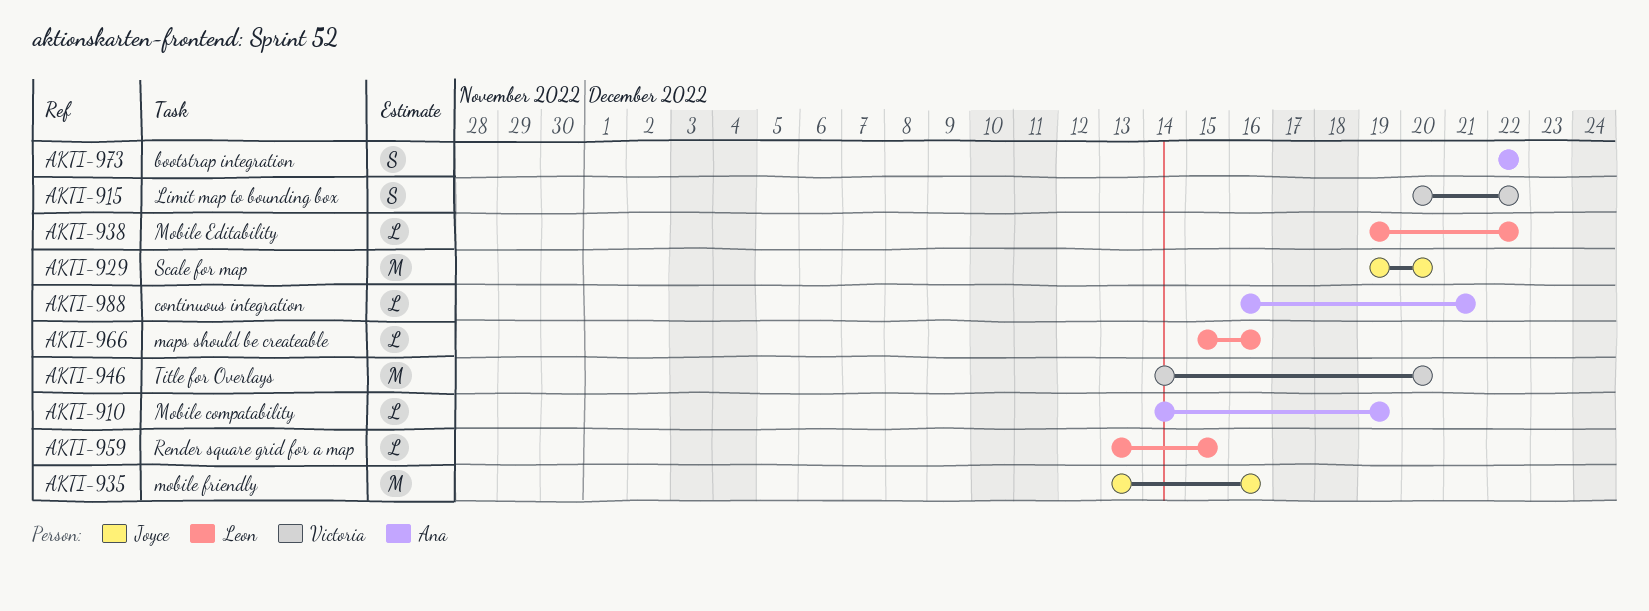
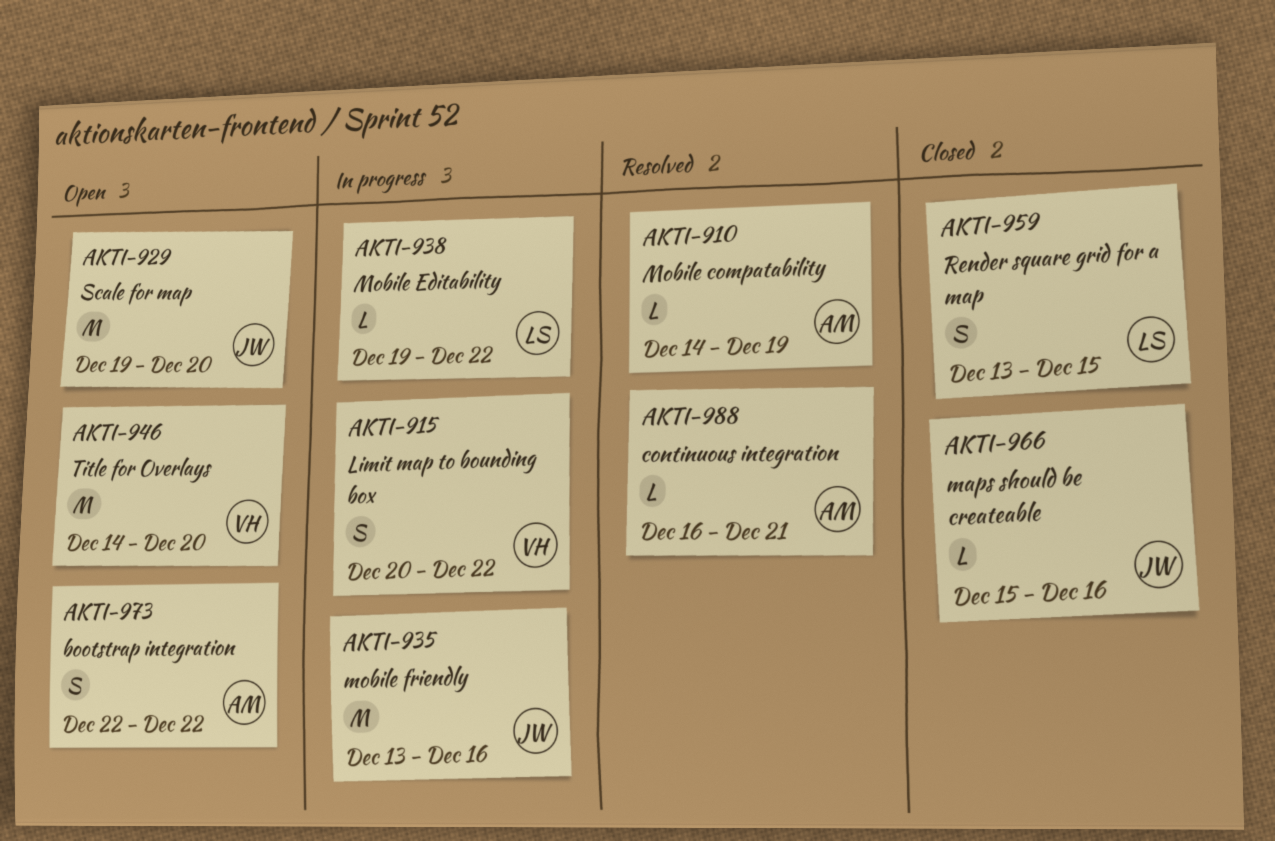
AKTI-959, estimate: L -> S
AKTI-966, owner: Leon -> Joyce

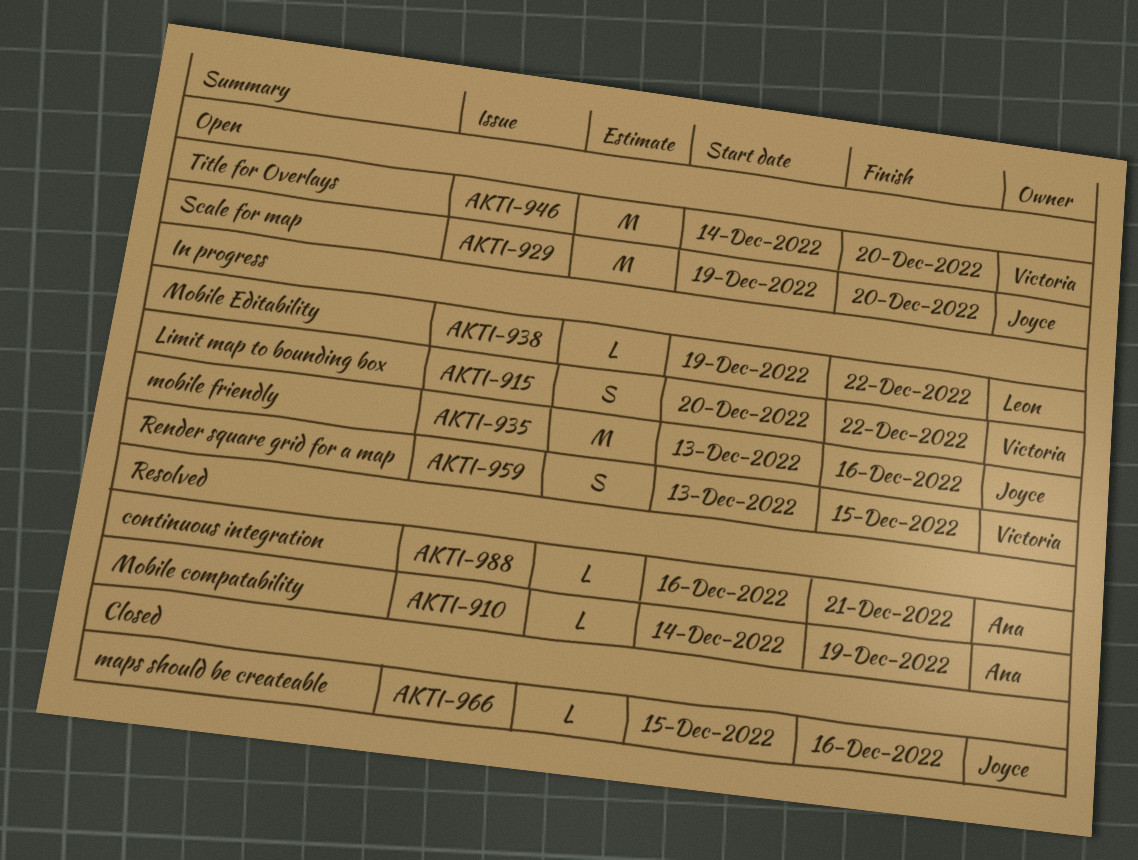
AKTI-959, status: Closed -> In progress
AKTI-959, owner: Leon -> Victoria
AKTI-973: present -> none

